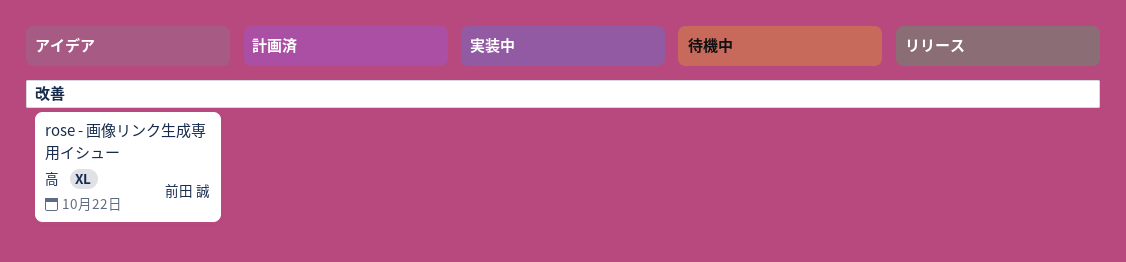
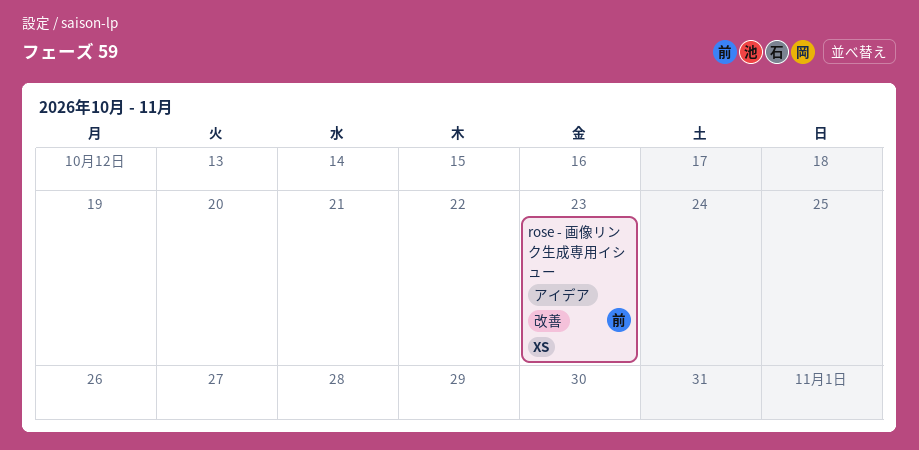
rose - 画像リンク生成専用イシュー, estimate: XL -> XS
rose - 画像リンク生成専用イシュー, due: Oct 22 -> Oct 23

